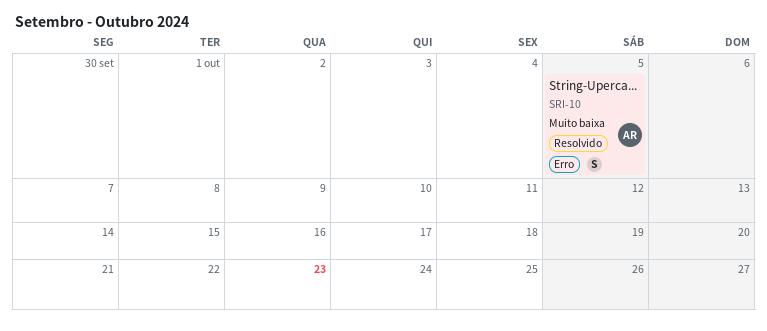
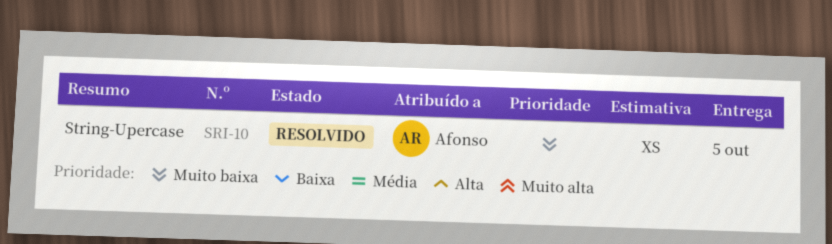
SRI-10, estimate: S -> XS

